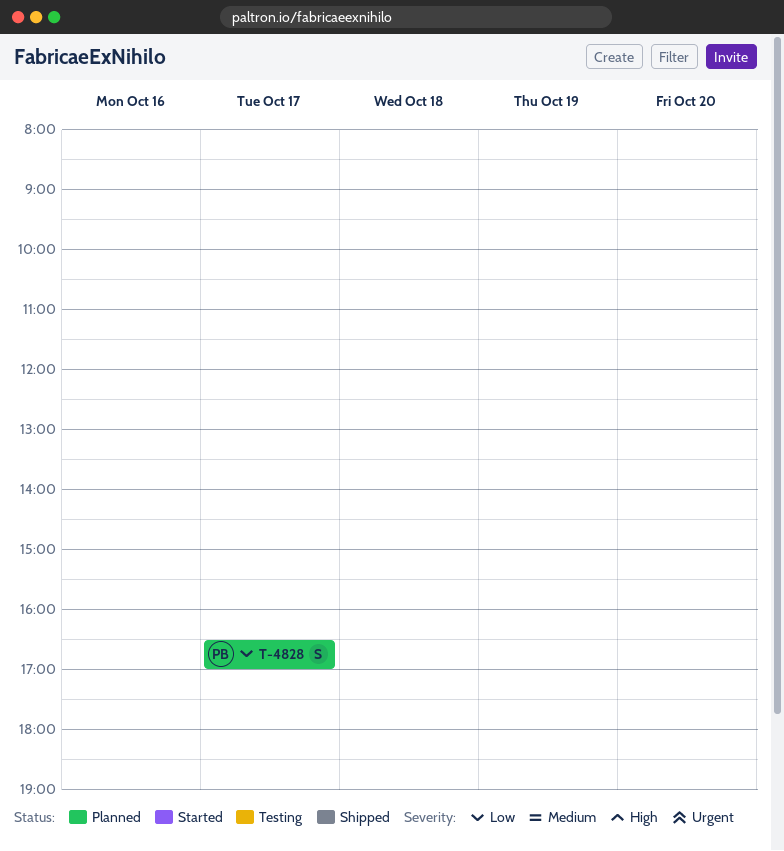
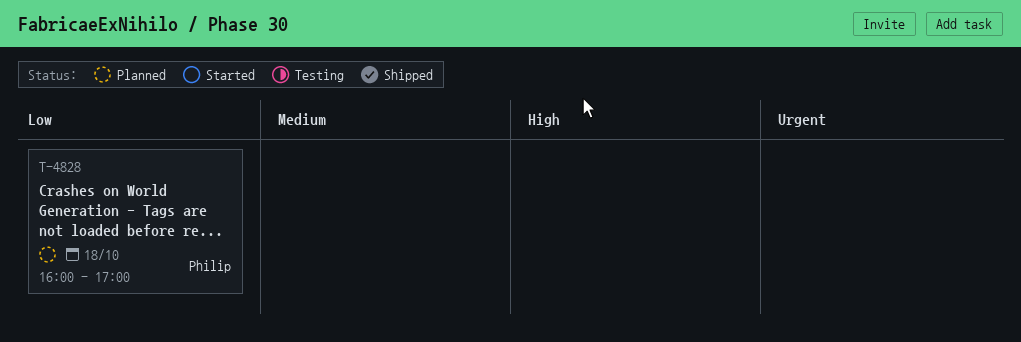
T-4828, day: Oct 17 -> Oct 18
T-4828, begins: 16:30 -> 16:00

